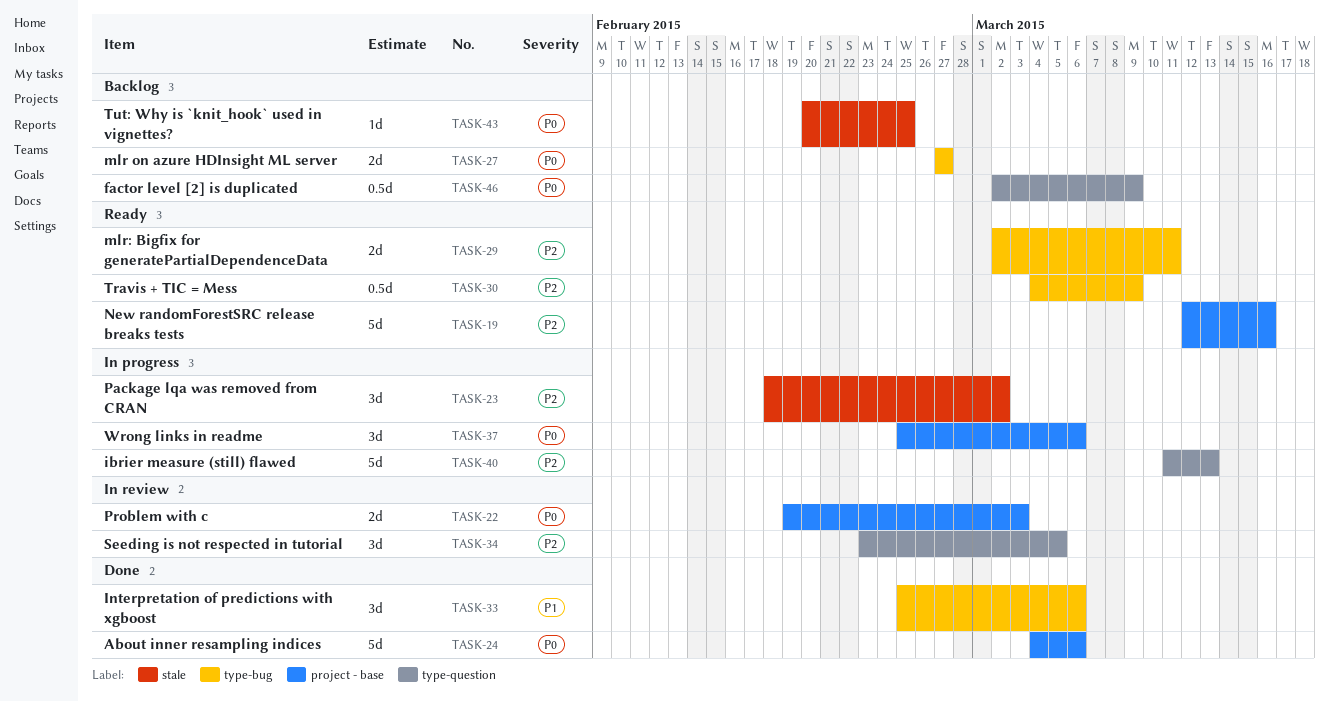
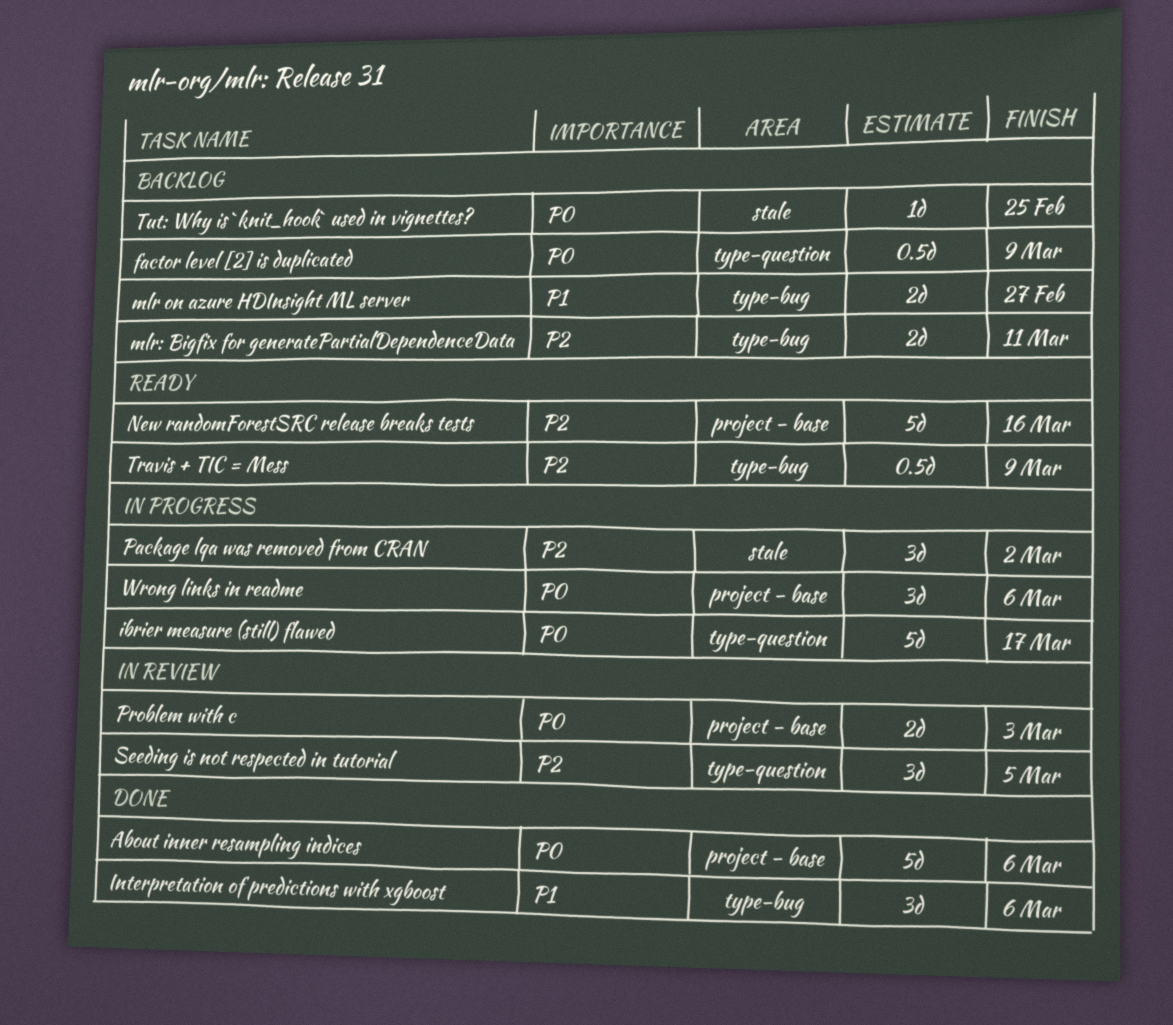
ibrier measure (still) flawed, priority: P2 -> P0
ibrier measure (still) flawed, due: Mar 13 -> Mar 17
mlr on azure HDInsight ML server, priority: P0 -> P1
mlr: Bigfix for generatePartialDependenceData, status: Ready -> Backlog

